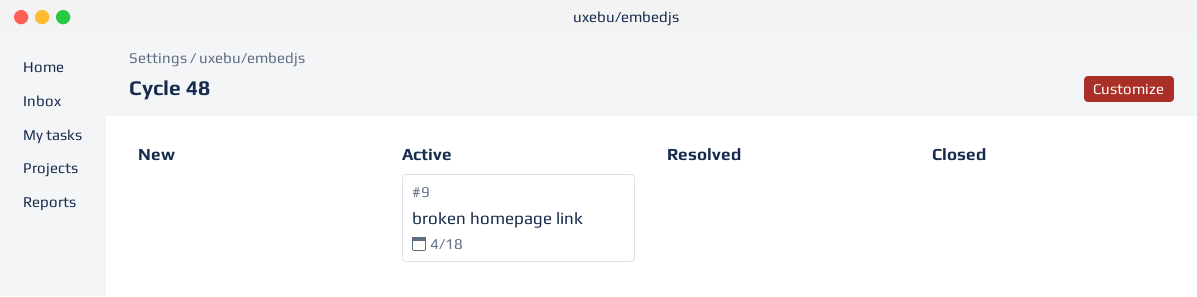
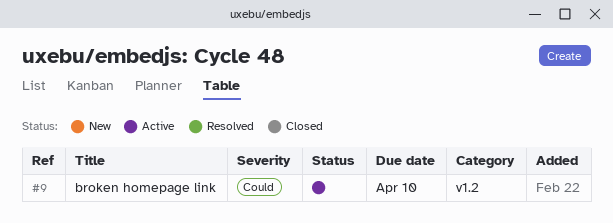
#9, due: Apr 18 -> Apr 10

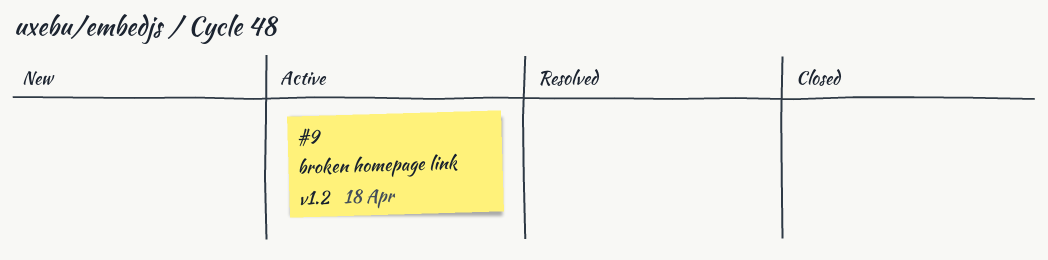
#9, due: Apr 10 -> Apr 18

